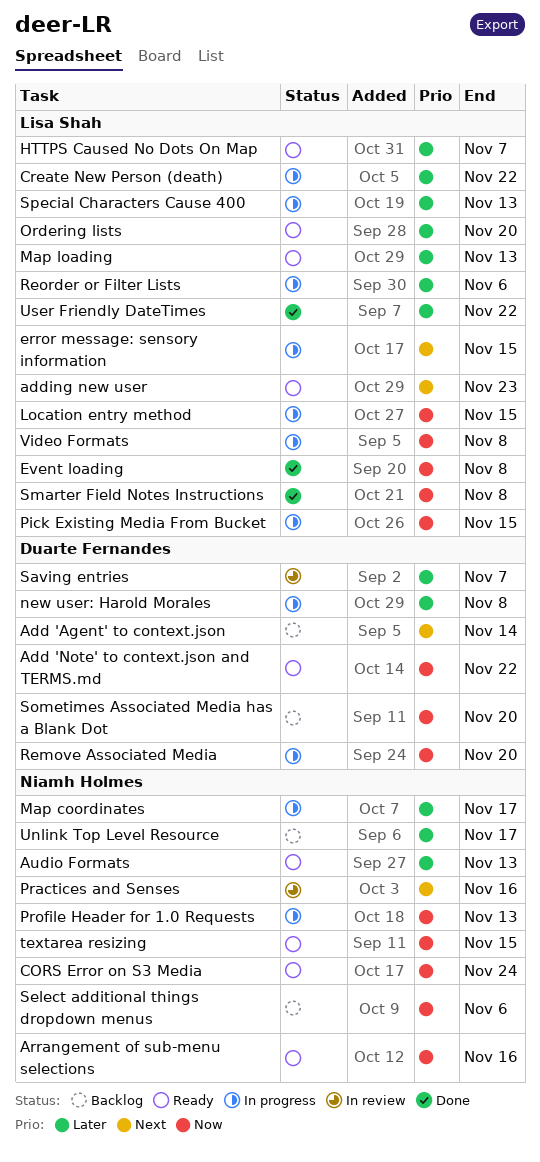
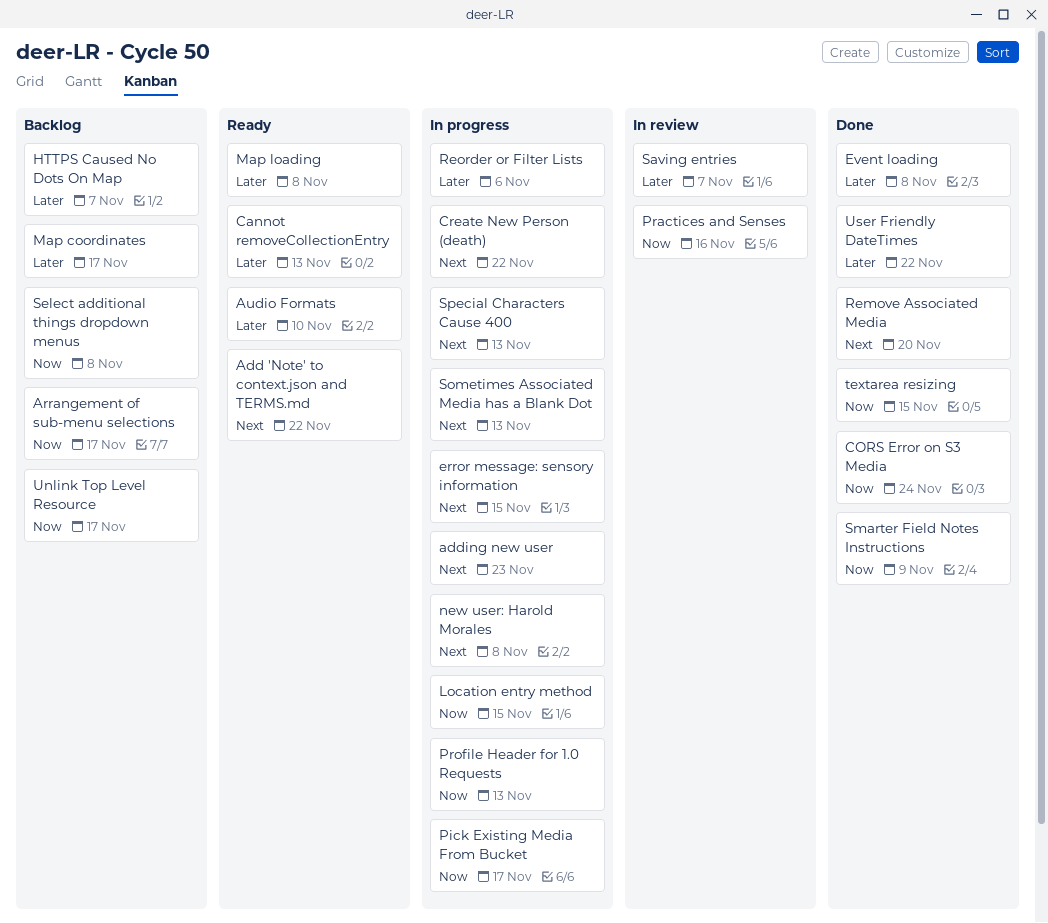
Add 'Agent' to context.json: present -> none
Add 'Note' to context.json and TERMS.md, priority: Now -> Next
adding new user, status: Ready -> In progress
Arrangement of sub-menu selections, status: Ready -> Backlog
Arrangement of sub-menu selections, due: Nov 16 -> Nov 17
Audio Formats, due: Nov 13 -> Nov 10
Cannot removeCollectionEntry: none -> present
CORS Error on S3 Media, status: Ready -> Done
Create New Person (death), priority: Later -> Next
Event loading, priority: Now -> Later
HTTPS Caused No Dots On Map, status: Ready -> Backlog
Map coordinates, status: In progress -> Backlog
Map loading, due: Nov 13 -> Nov 8
new user: Harold Morales, priority: Later -> Next
Ordering lists: present -> none
Pick Existing Media From Bucket, due: Nov 15 -> Nov 17
Practices and Senses, priority: Next -> Now
Remove Associated Media, status: In progress -> Done
Remove Associated Media, priority: Now -> Next
Select additional things dropdown menus, due: Nov 6 -> Nov 8
Smarter Field Notes Instructions, due: Nov 8 -> Nov 9
Sometimes Associated Media has a Blank Dot, status: Backlog -> In progress
Sometimes Associated Media has a Blank Dot, priority: Now -> Next
Sometimes Associated Media has a Blank Dot, due: Nov 20 -> Nov 13
Special Characters Cause 400, priority: Later -> Next
textarea resizing, status: Ready -> Done
Unlink Top Level Resource, priority: Later -> Now
Video Formats: present -> none

